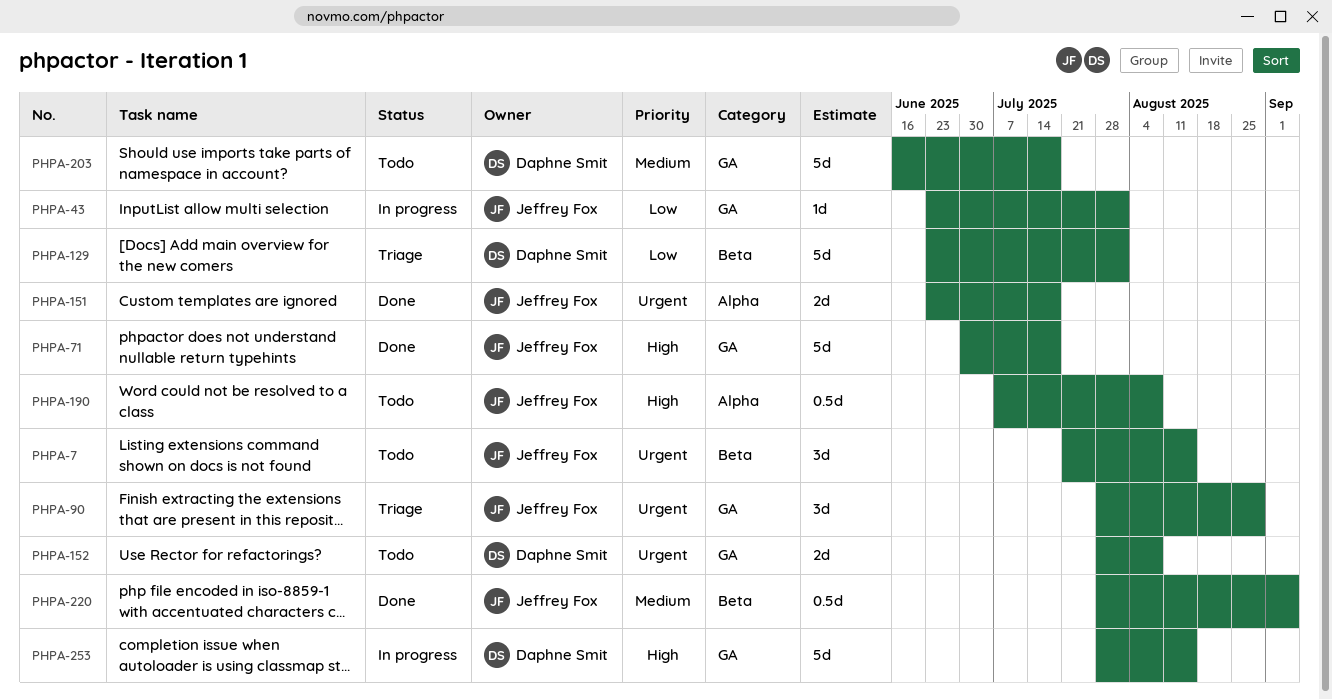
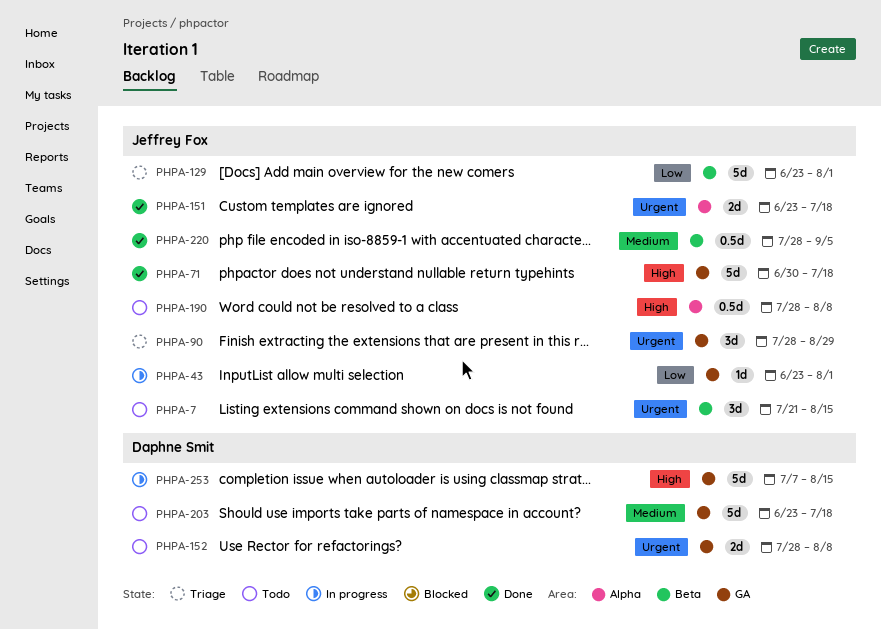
PHPA-129, owner: Daphne Smit -> Jeffrey Fox
PHPA-190, start: Jul 7 -> Jul 28
PHPA-203, start: Jun 16 -> Jun 23
PHPA-253, start: Jul 28 -> Jul 7

